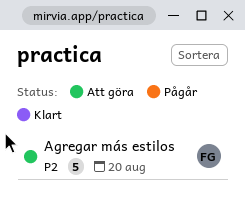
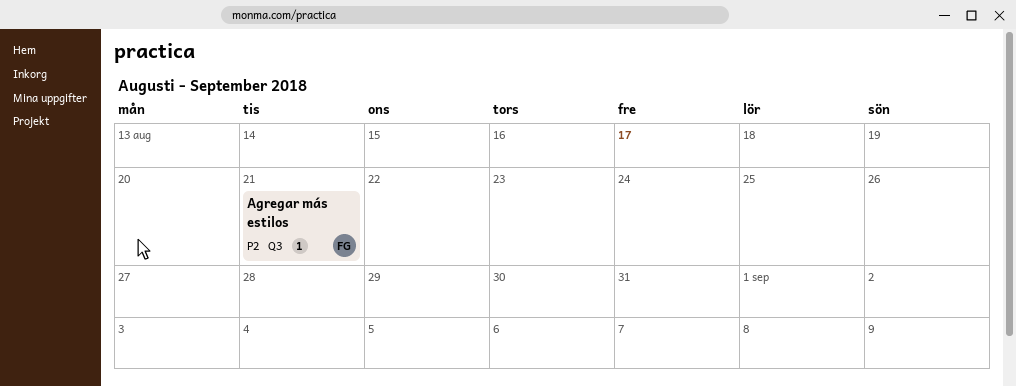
Agregar más estilos, estimate: 5 -> 1
Agregar más estilos, due: Aug 20 -> Aug 21

